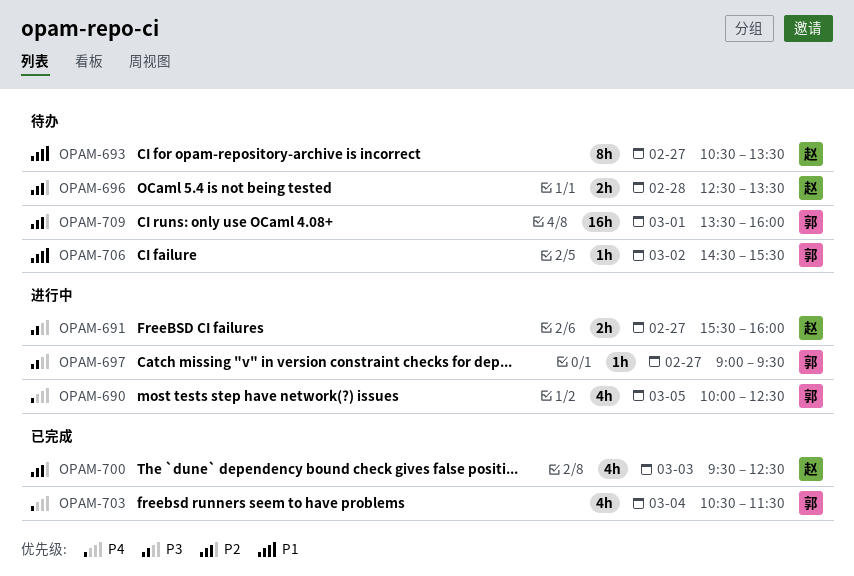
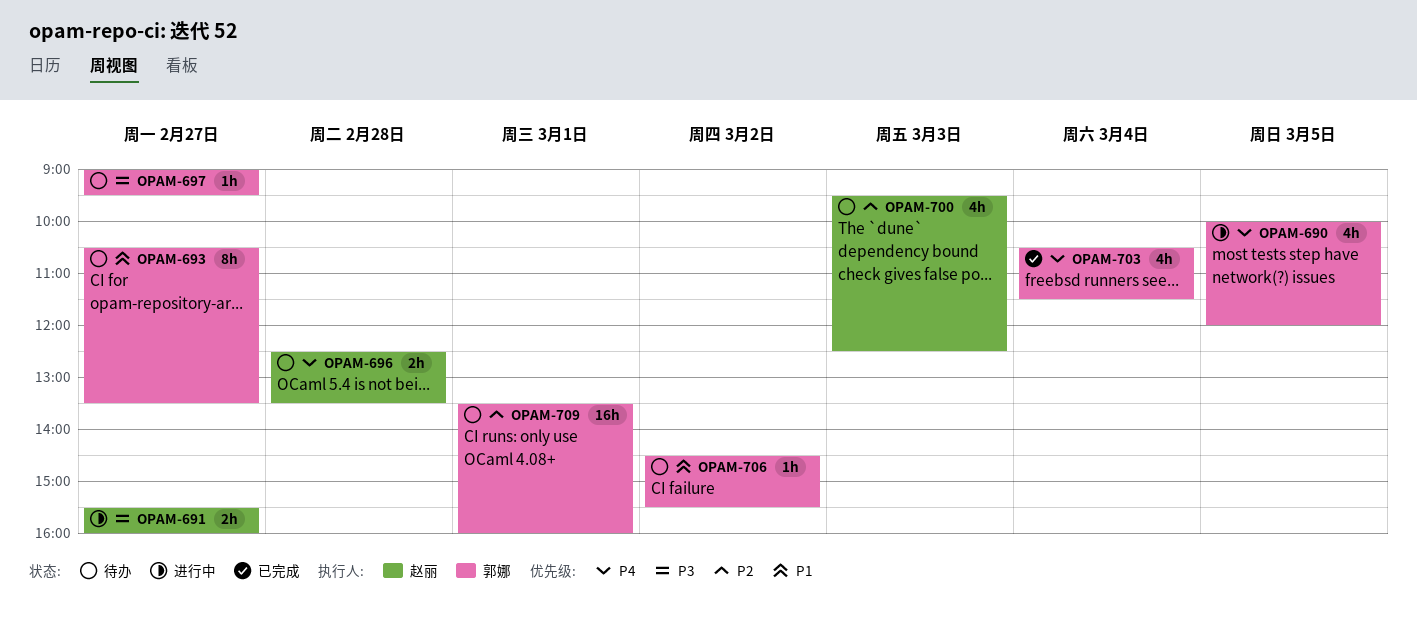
OPAM-690, ends: 12:30 -> 12:00
OPAM-693, owner: 赵丽 -> 郭娜
OPAM-696, priority: P2 -> P4
OPAM-697, status: 进行中 -> 待办
OPAM-700, status: 已完成 -> 待办

